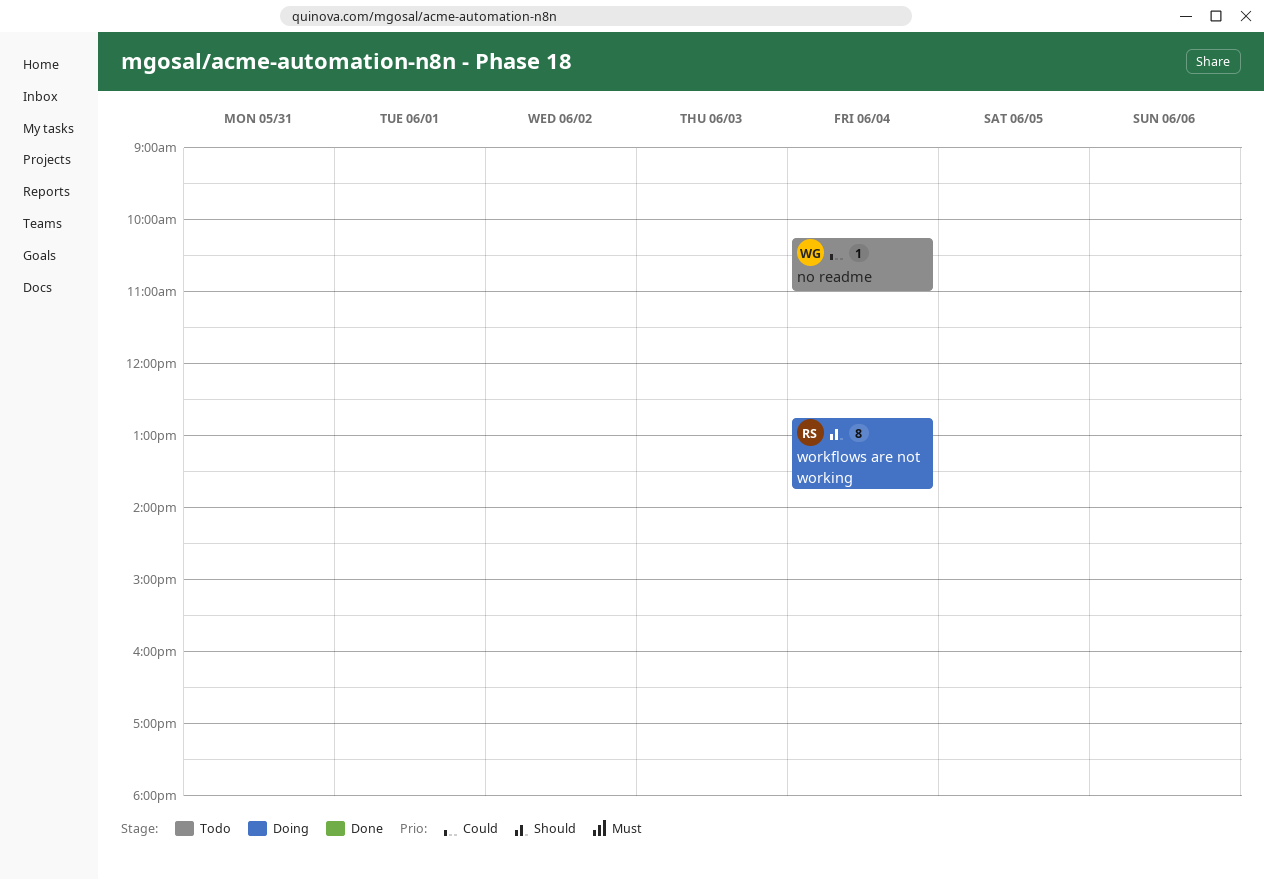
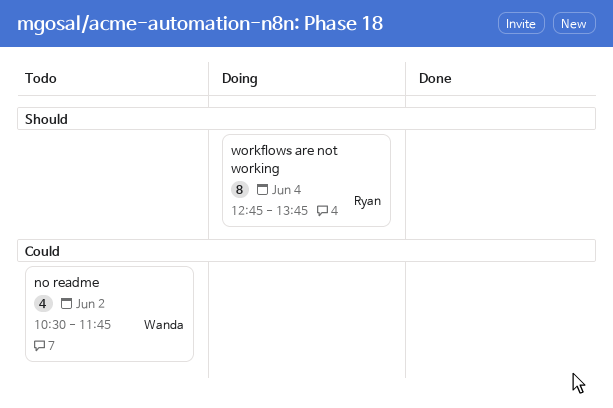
no readme, estimate: 1 -> 4
no readme, day: Jun 4 -> Jun 2
no readme, begins: 10:15 -> 10:30
no readme, ends: 11:00 -> 11:45

